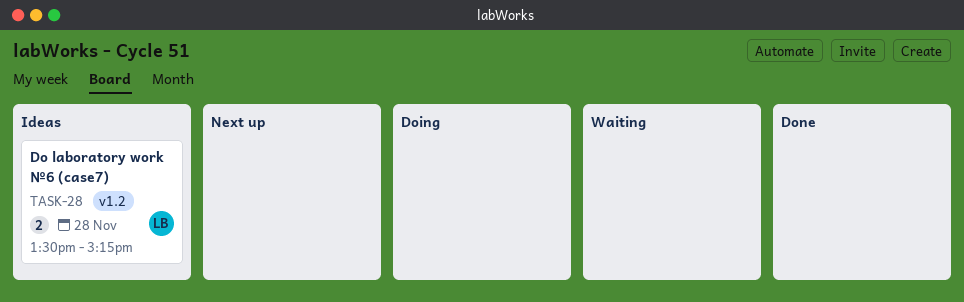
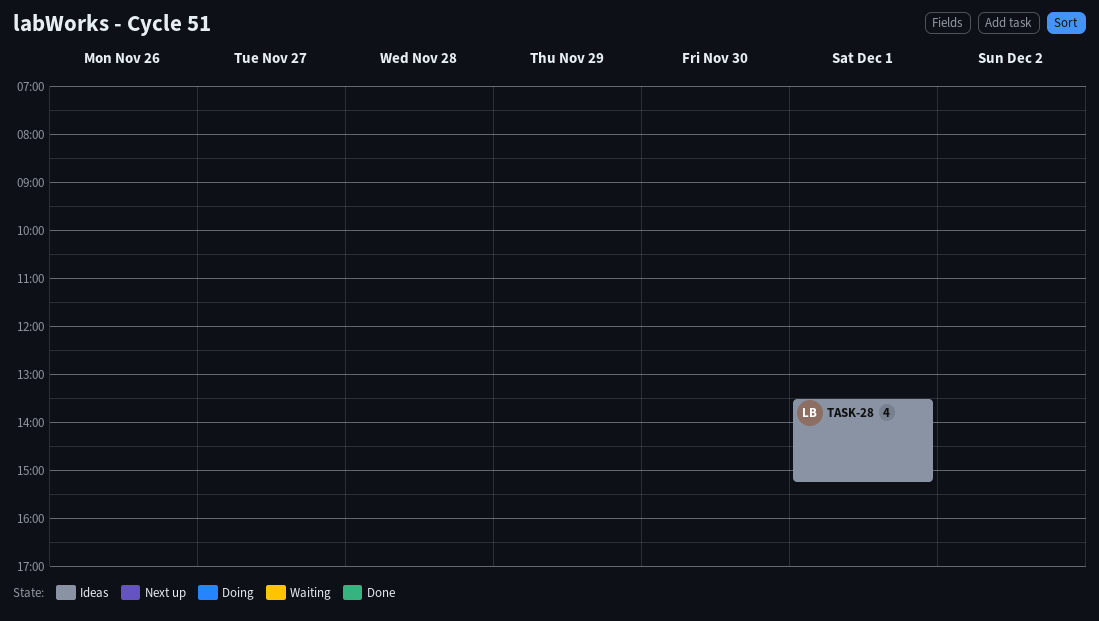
TASK-28, estimate: 2 -> 4
TASK-28, day: Nov 28 -> Dec 1

